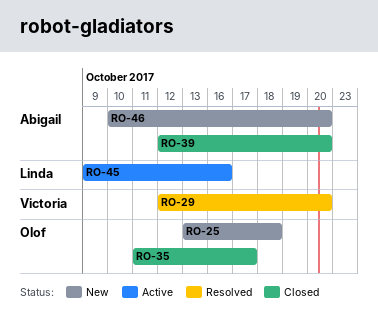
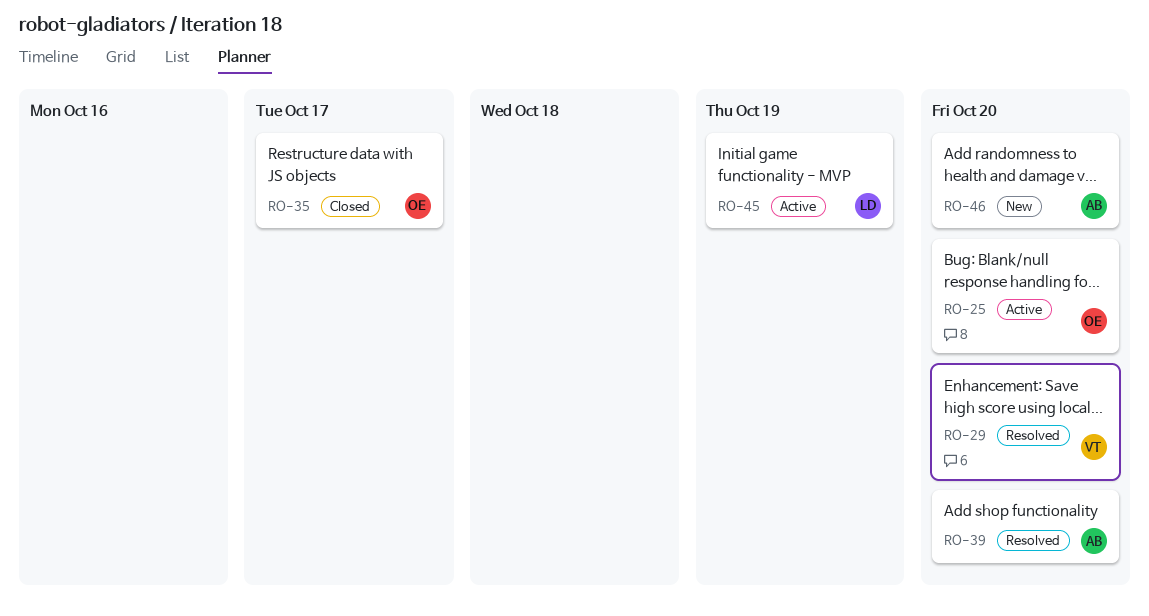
RO-25, status: New -> Active
RO-25, due: Oct 18 -> Oct 20
RO-39, status: Closed -> Resolved
RO-45, due: Oct 16 -> Oct 19

